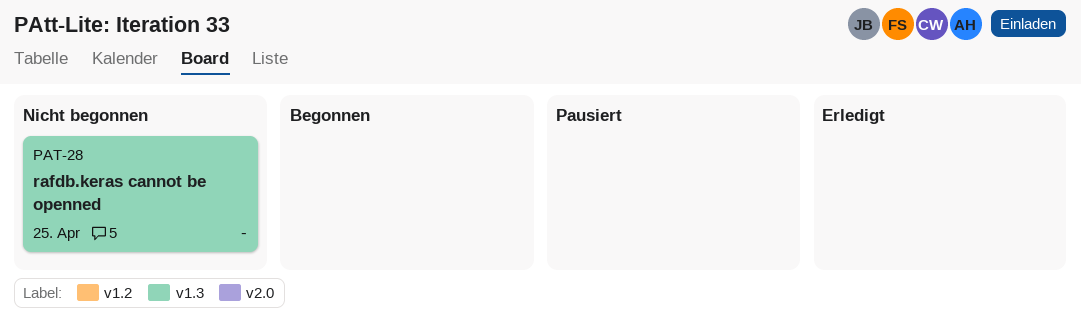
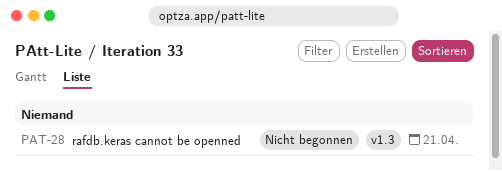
PAT-28, due: Apr 25 -> Apr 21

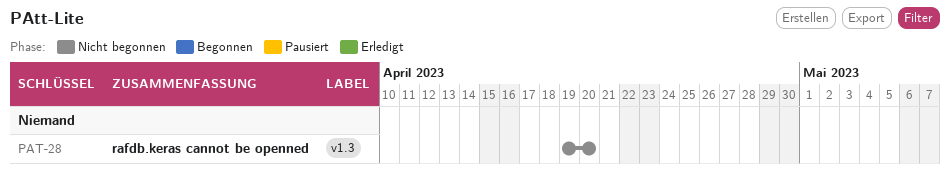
PAT-28, due: Apr 21 -> Apr 20

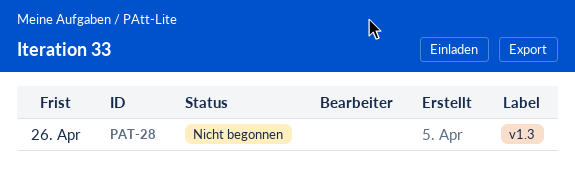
PAT-28, due: Apr 20 -> Apr 26

